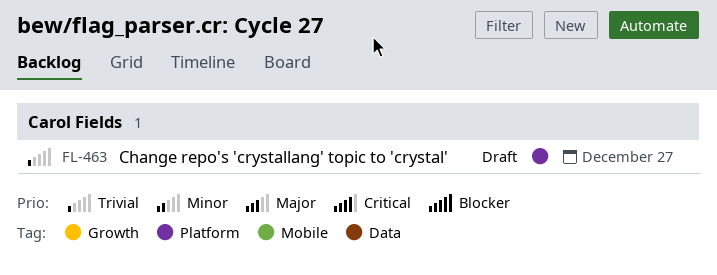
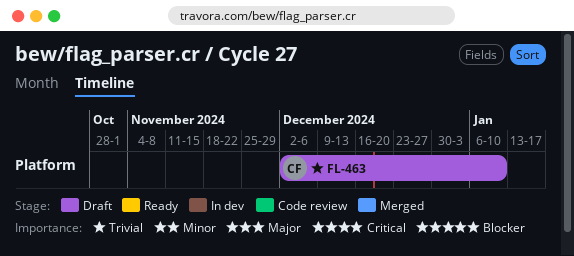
FL-463, due: Dec 27 -> Jan 10

